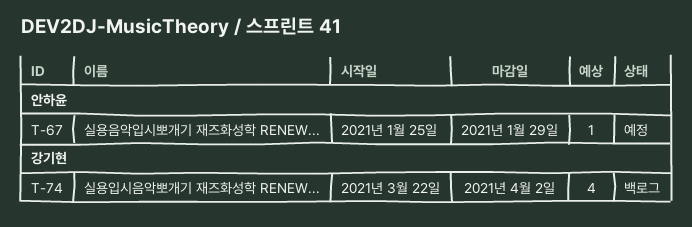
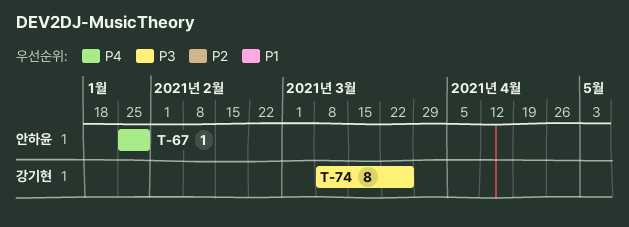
T-74, estimate: 4 -> 8
T-74, start: Mar 22 -> Mar 8
T-74, due: Apr 2 -> Mar 26

